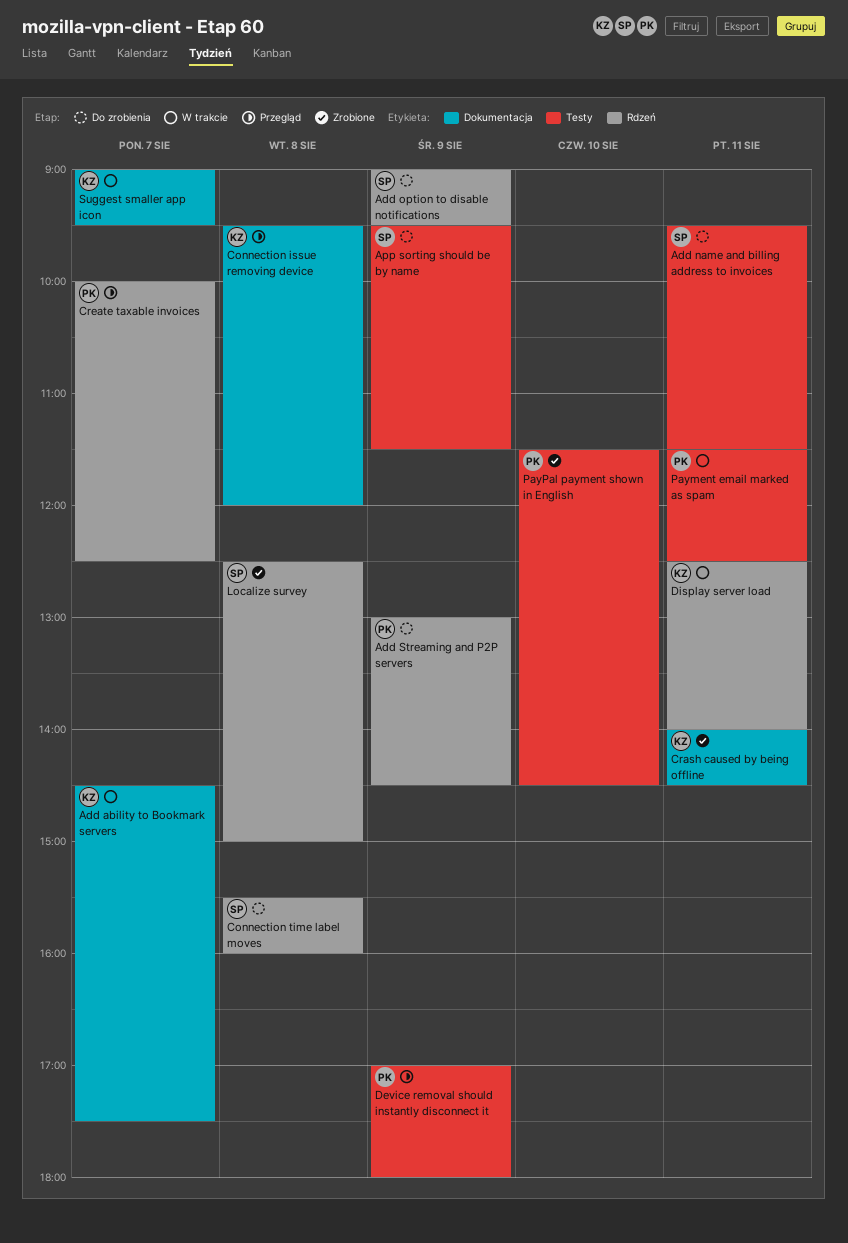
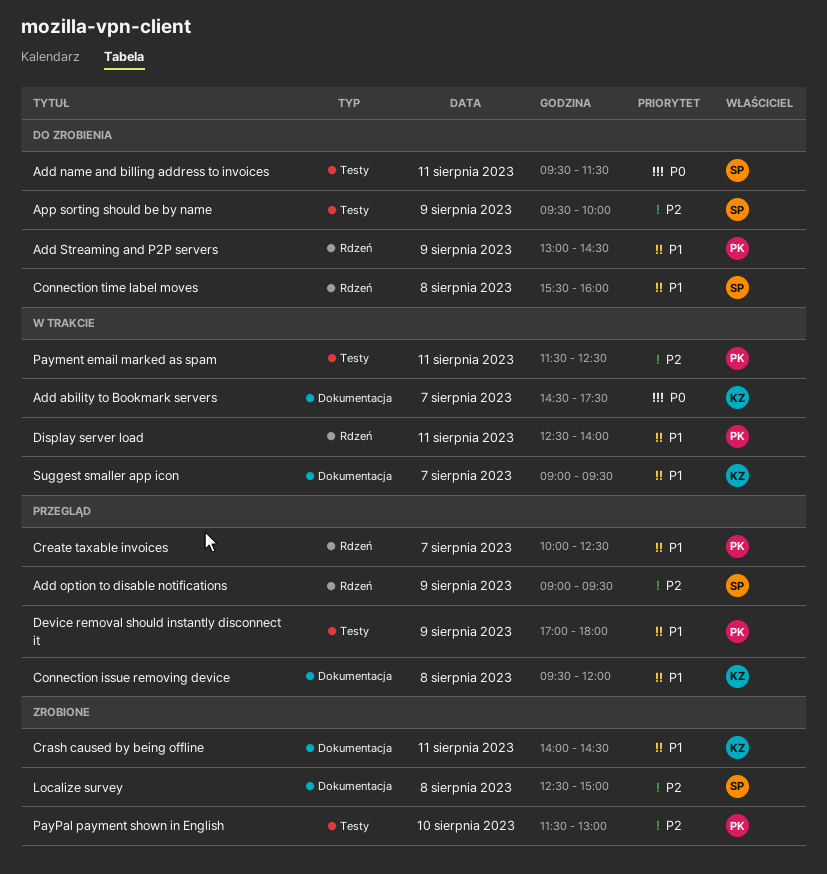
Add option to disable notifications, status: Do zrobienia -> Przegląd
App sorting should be by name, ends: 11:30 -> 10:00
Display server load, owner: KZ -> PK
Localize survey, label: Rdzeń -> Dokumentacja
PayPal payment shown in English, ends: 14:30 -> 13:00

